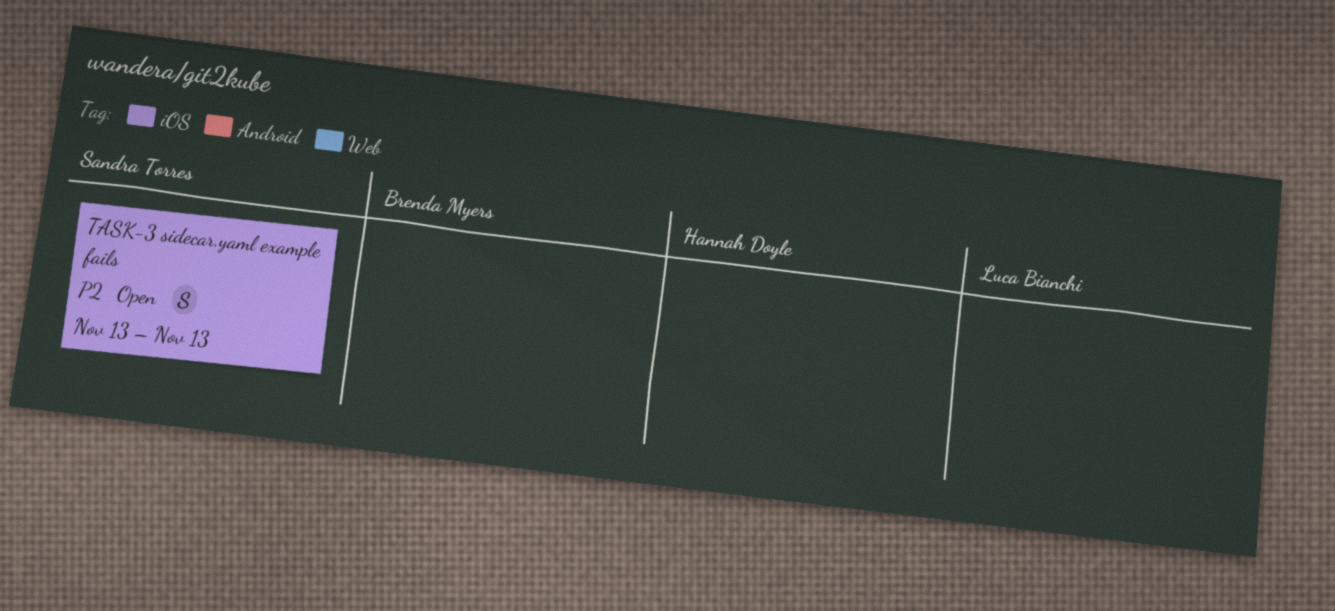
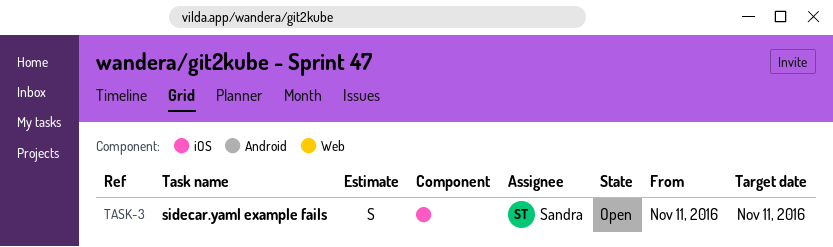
TASK-3, start: Nov 13 -> Nov 11
TASK-3, due: Nov 13 -> Nov 11

